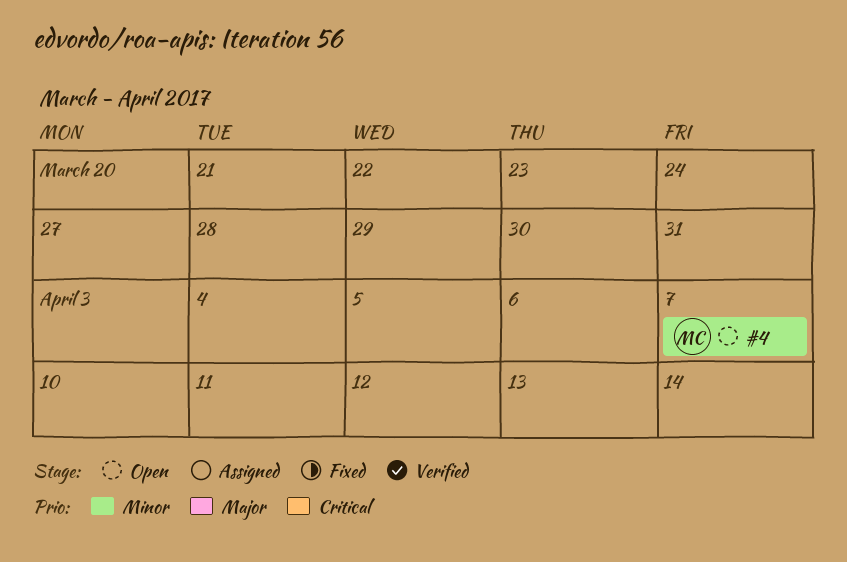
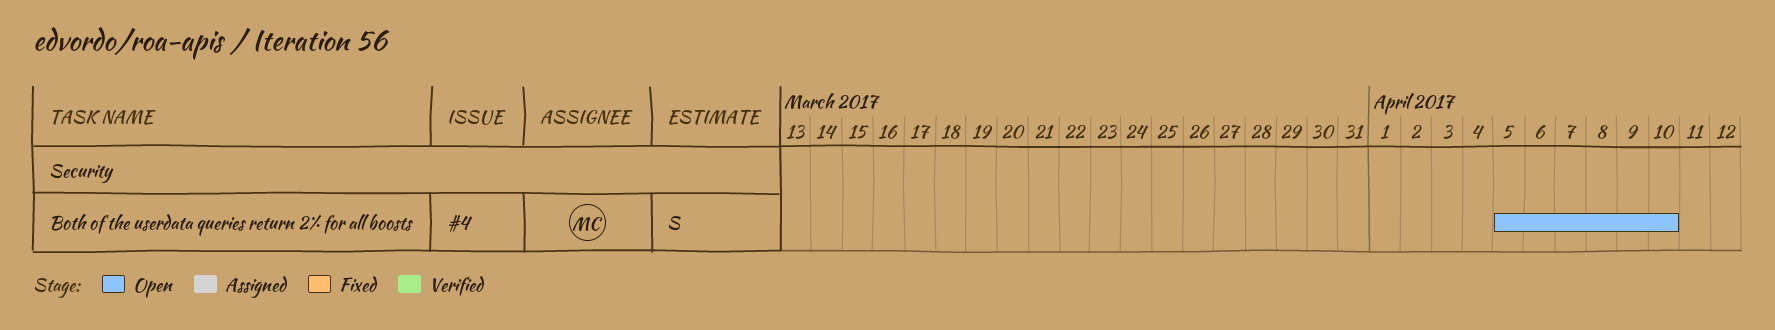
#4, start: Apr 7 -> Apr 5
#4, due: Apr 7 -> Apr 10

